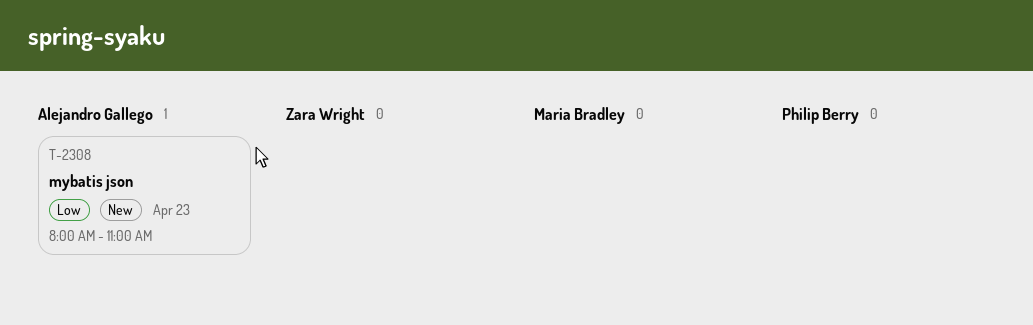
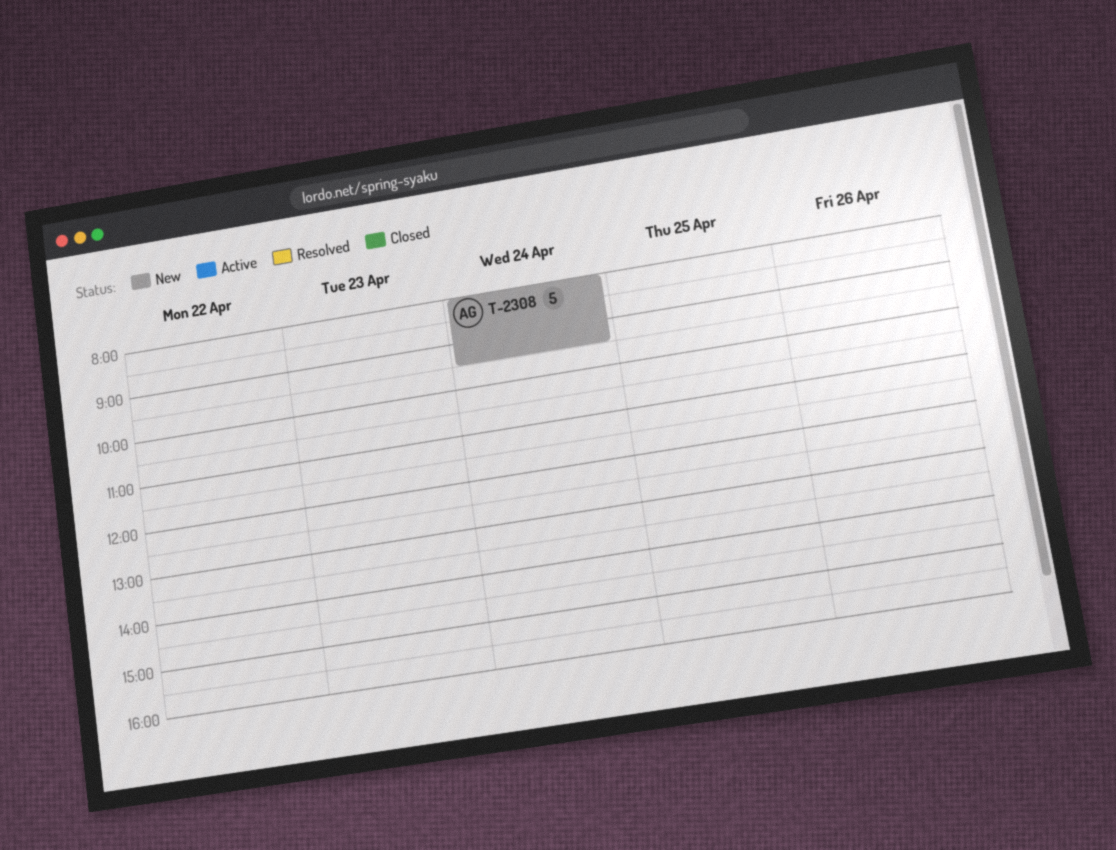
T-2308, day: Apr 23 -> Apr 24
T-2308, ends: 11:00 -> 09:30

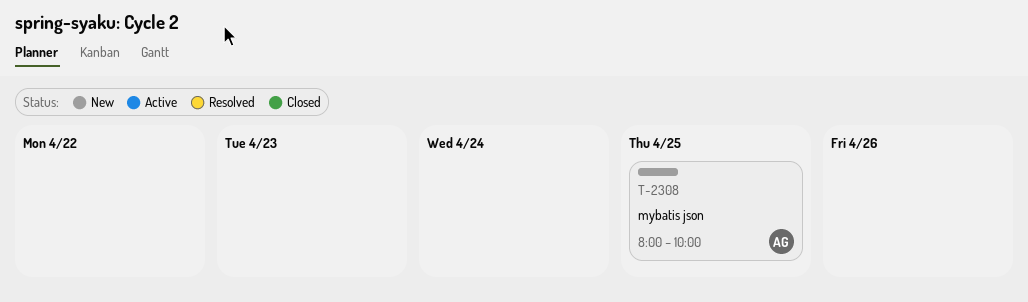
T-2308, day: Apr 24 -> Apr 25
T-2308, ends: 09:30 -> 10:00

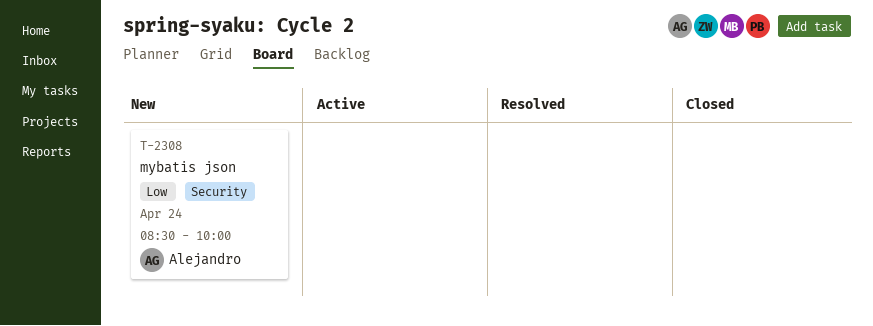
T-2308, day: Apr 25 -> Apr 24
T-2308, begins: 08:00 -> 08:30

